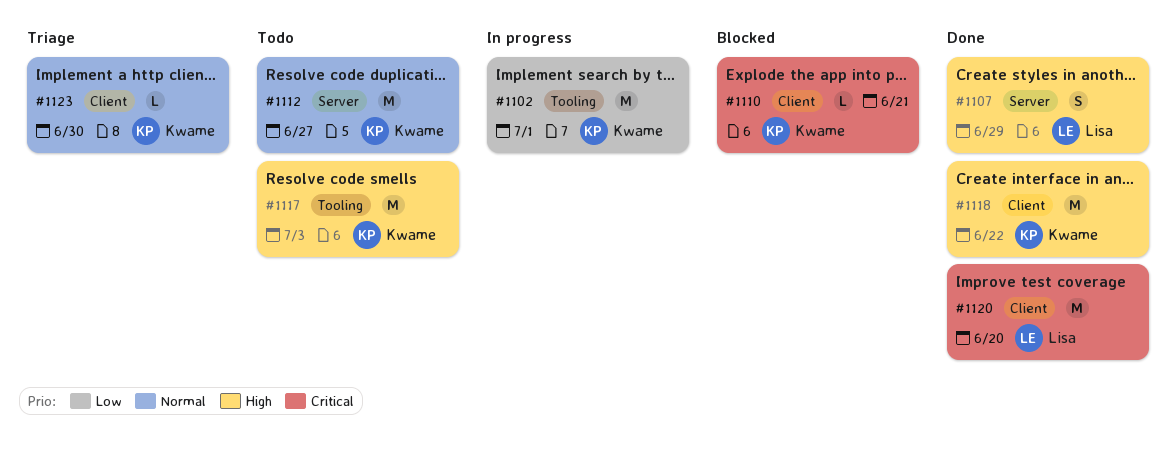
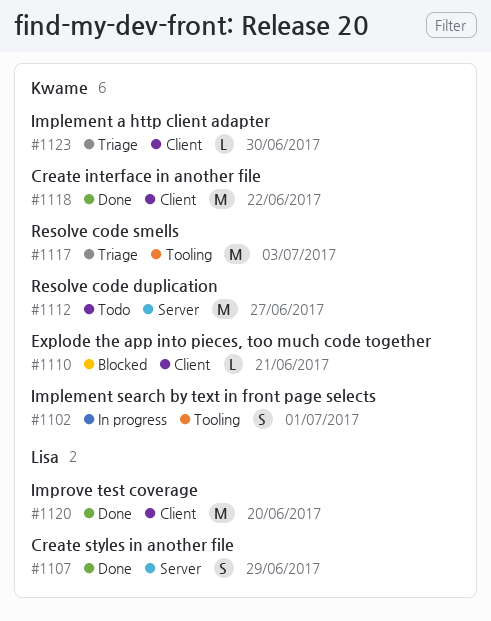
#1102, estimate: M -> S
#1117, status: Todo -> Triage

